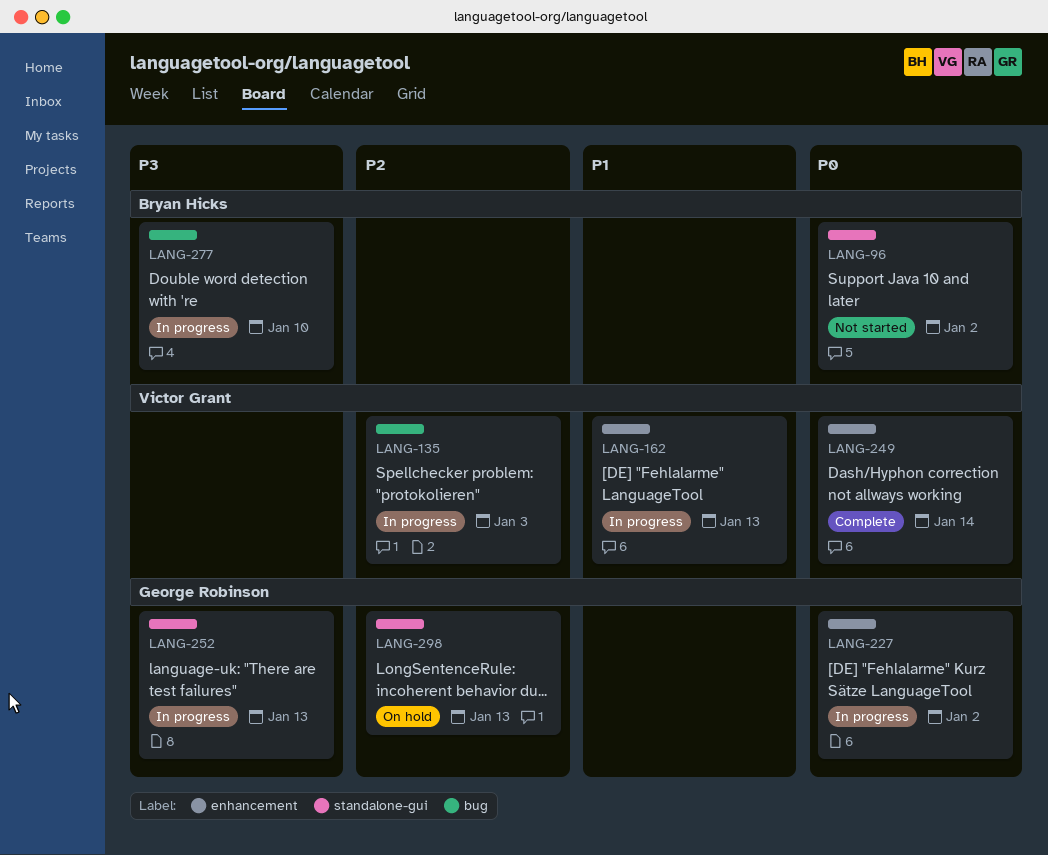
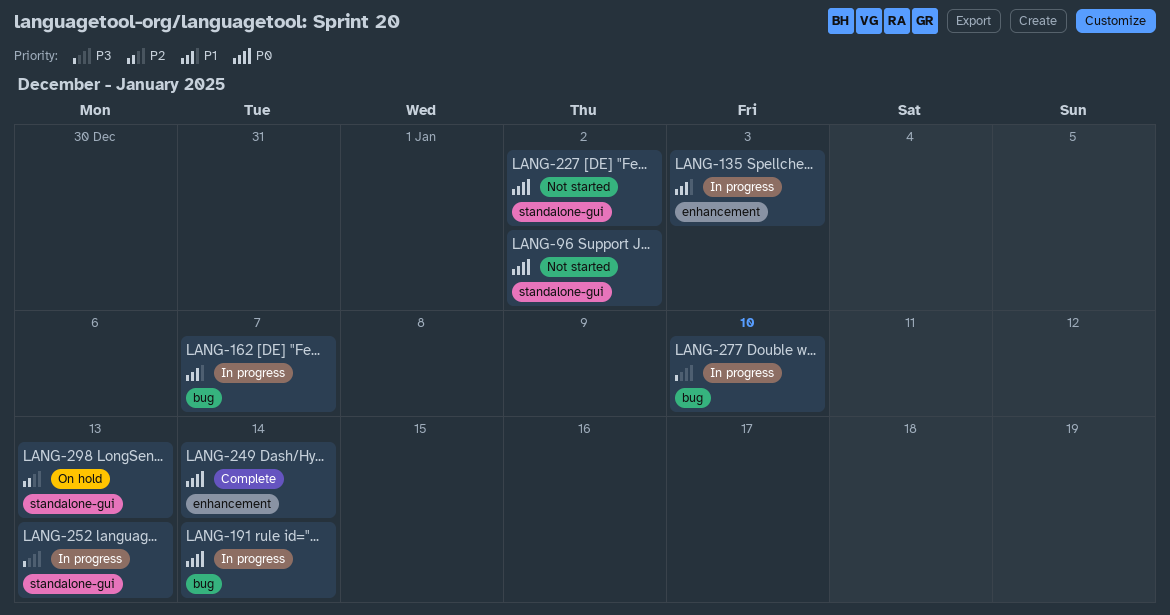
LANG-135, priority: P2 -> P1
LANG-135, label: bug -> enhancement
LANG-162, label: enhancement -> bug
LANG-162, due: Jan 13 -> Jan 7
LANG-191: none -> present
LANG-227, status: In progress -> Not started
LANG-227, label: enhancement -> standalone-gui

